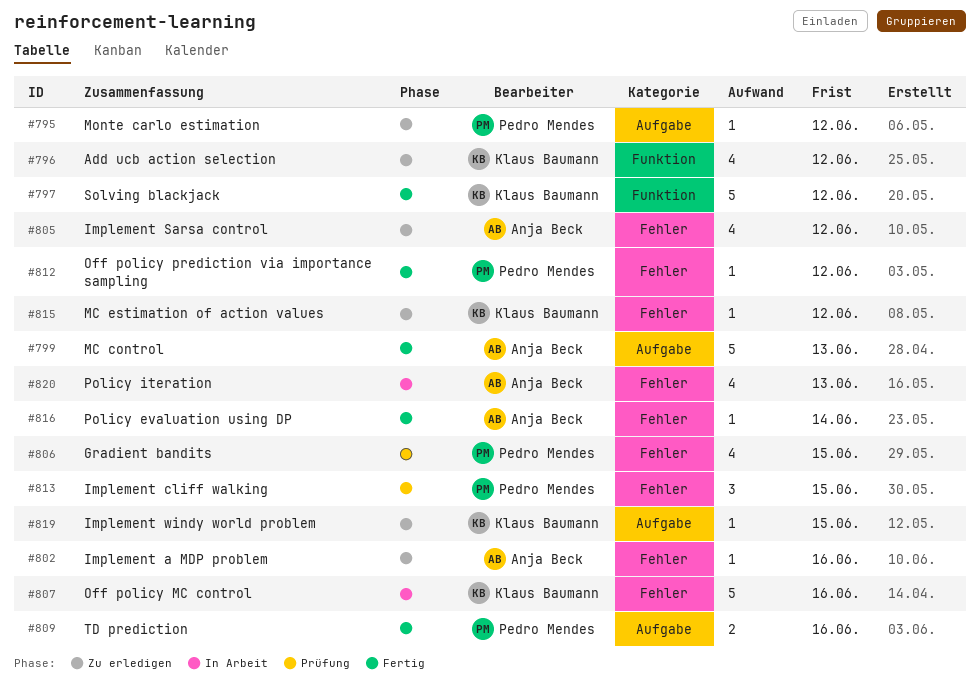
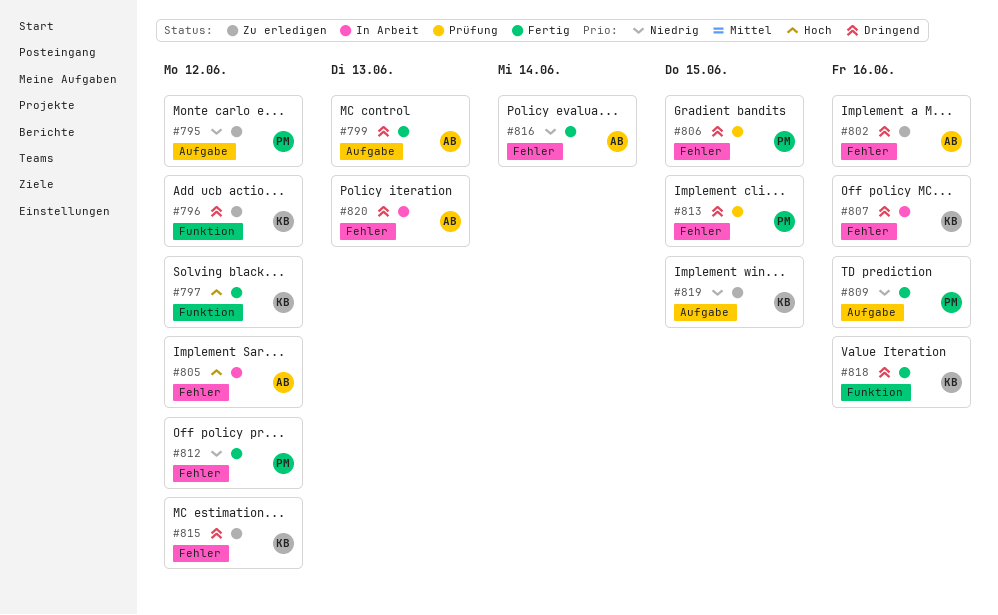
#805, status: Zu erledigen -> In Arbeit
#818: none -> present

